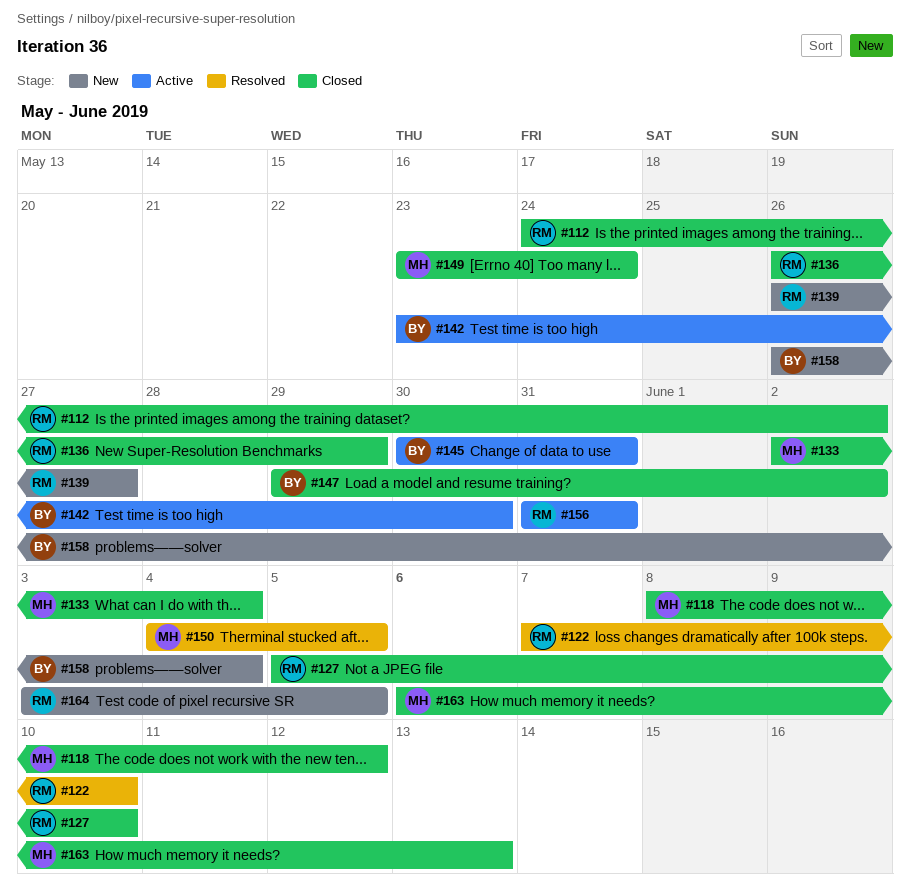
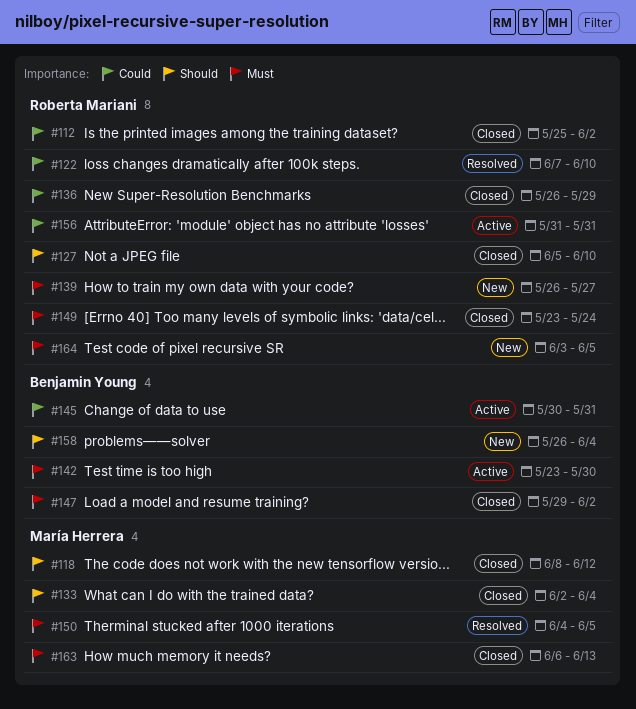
#112, start: May 24 -> May 25
#149, owner: María Herrera -> Roberta Mariani

